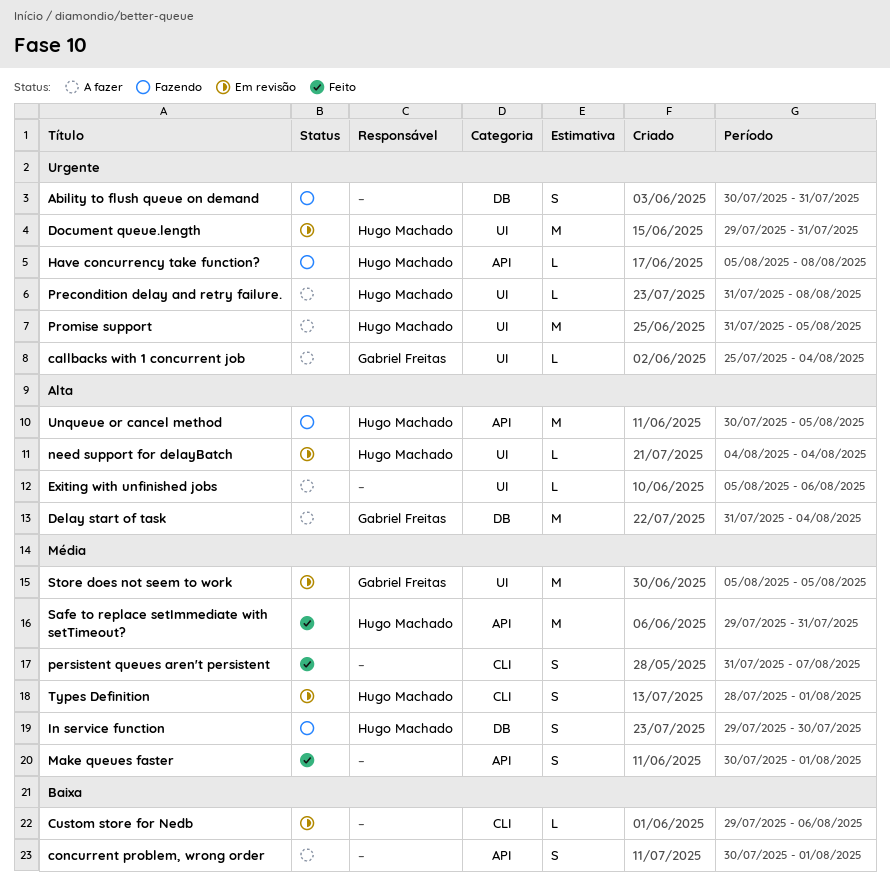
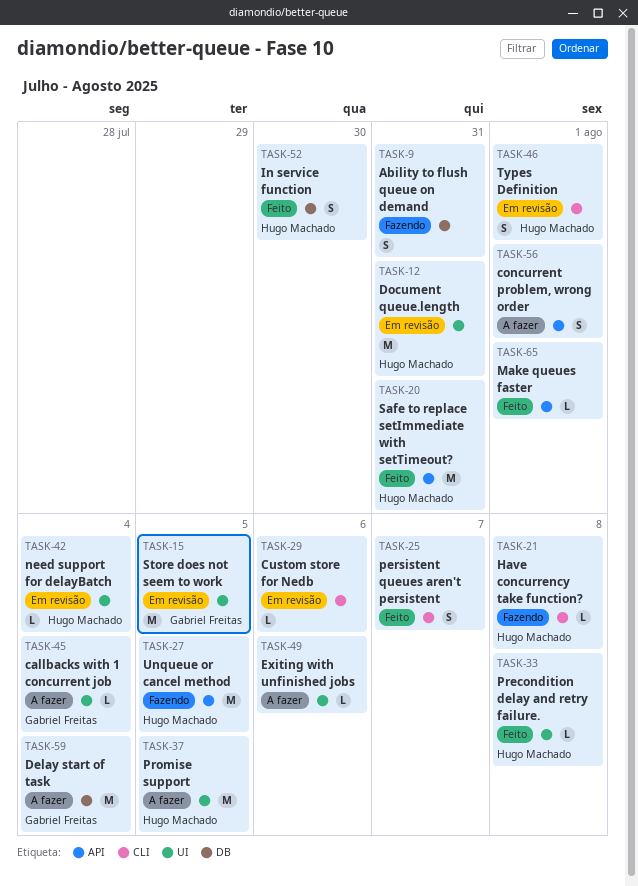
Have concurrency take function?, label: API -> CLI
In service function, status: Fazendo -> Feito
Make queues faster, estimate: S -> L
Precondition delay and retry failure., status: A fazer -> Feito

